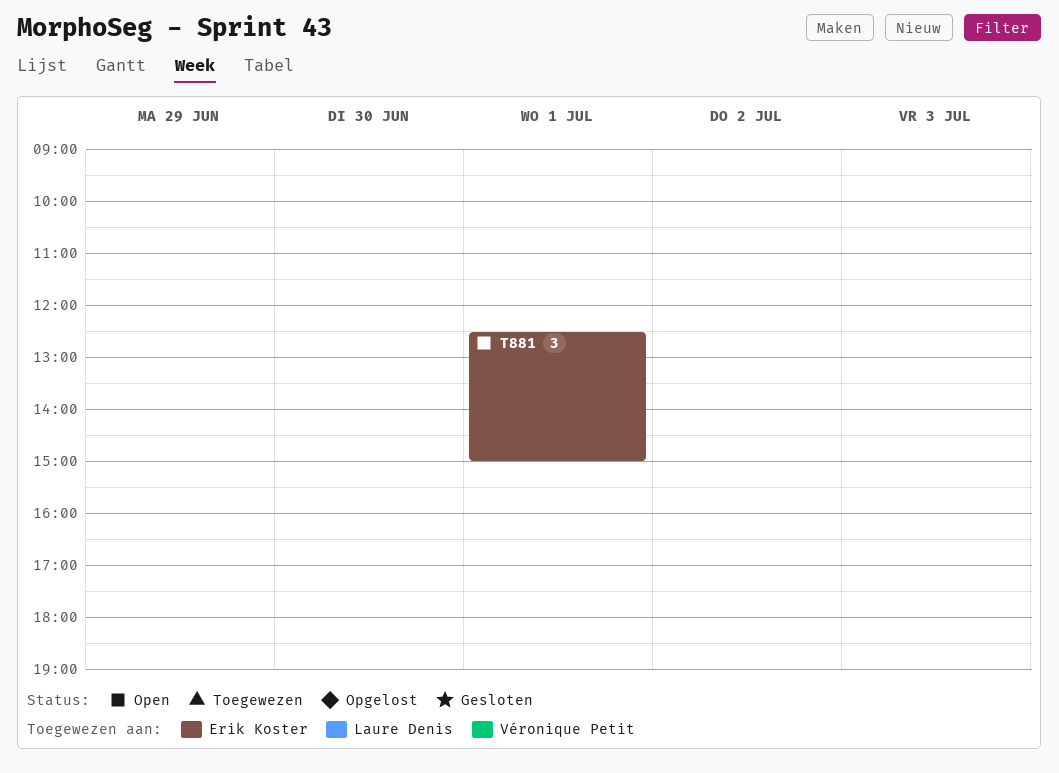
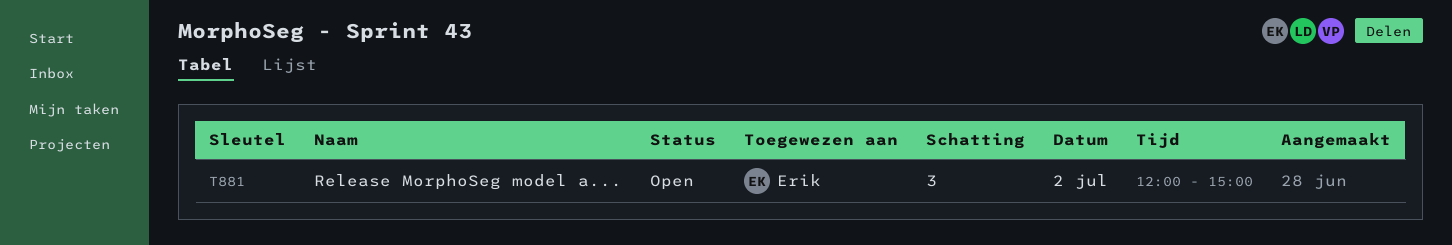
T881, day: Jul 1 -> Jul 2
T881, begins: 12:30 -> 12:00

